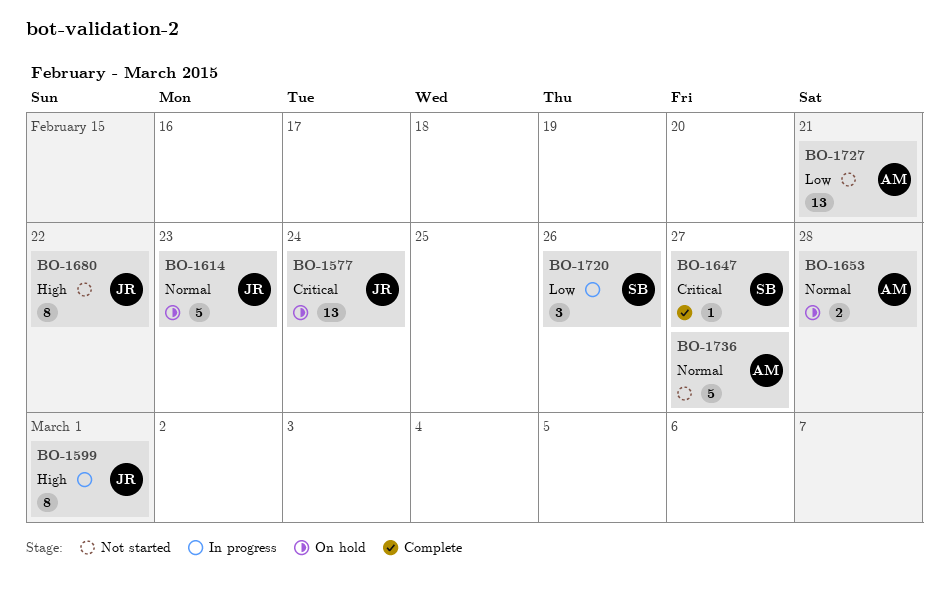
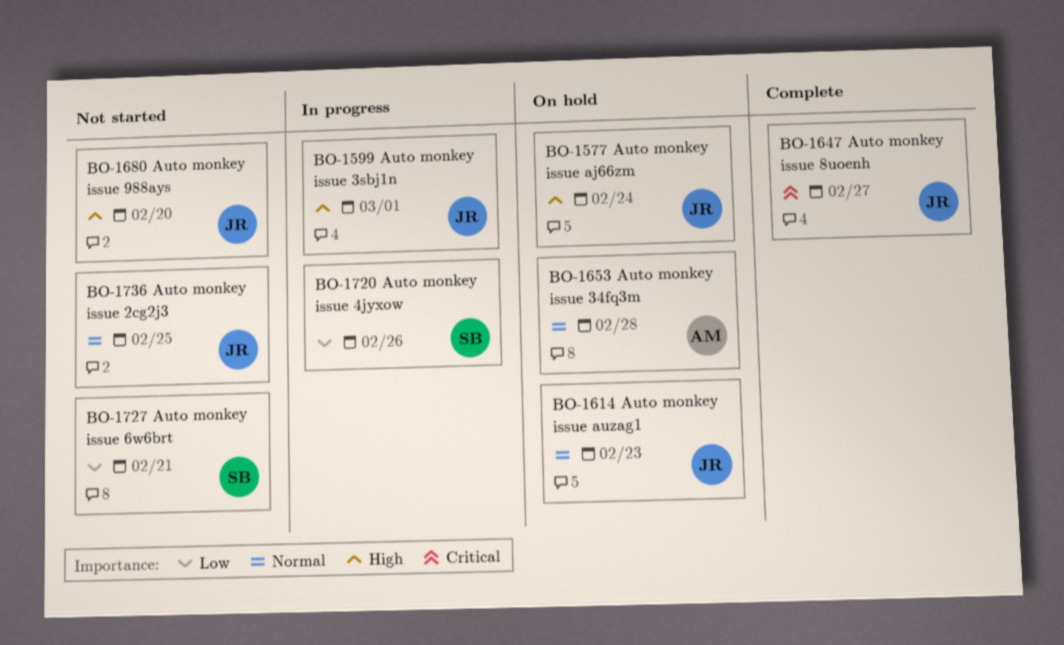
BO-1577, priority: Critical -> High
BO-1647, owner: SB -> JR
BO-1680, due: Feb 22 -> Feb 20
BO-1727, owner: AM -> SB
BO-1736, owner: AM -> JR
BO-1736, due: Feb 27 -> Feb 25

